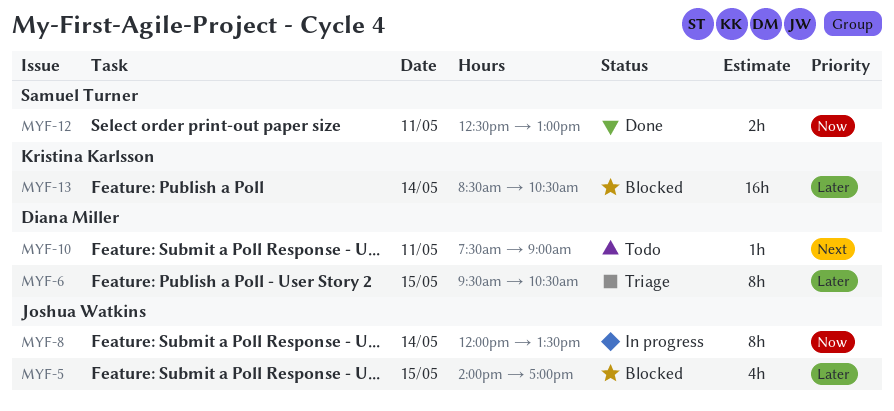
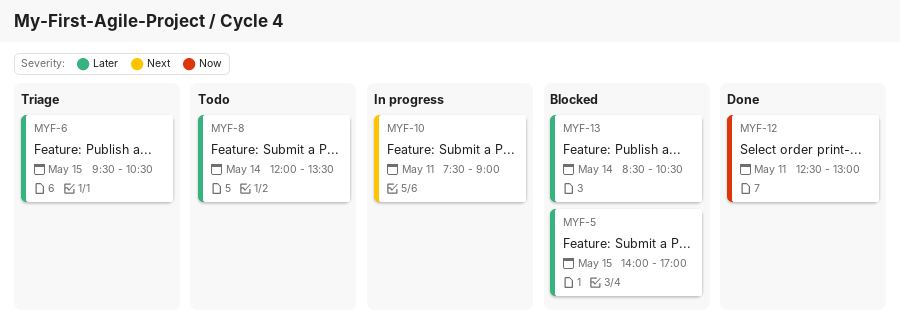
MYF-8, status: In progress -> Todo
MYF-8, priority: Now -> Later
MYF-10, status: Todo -> In progress

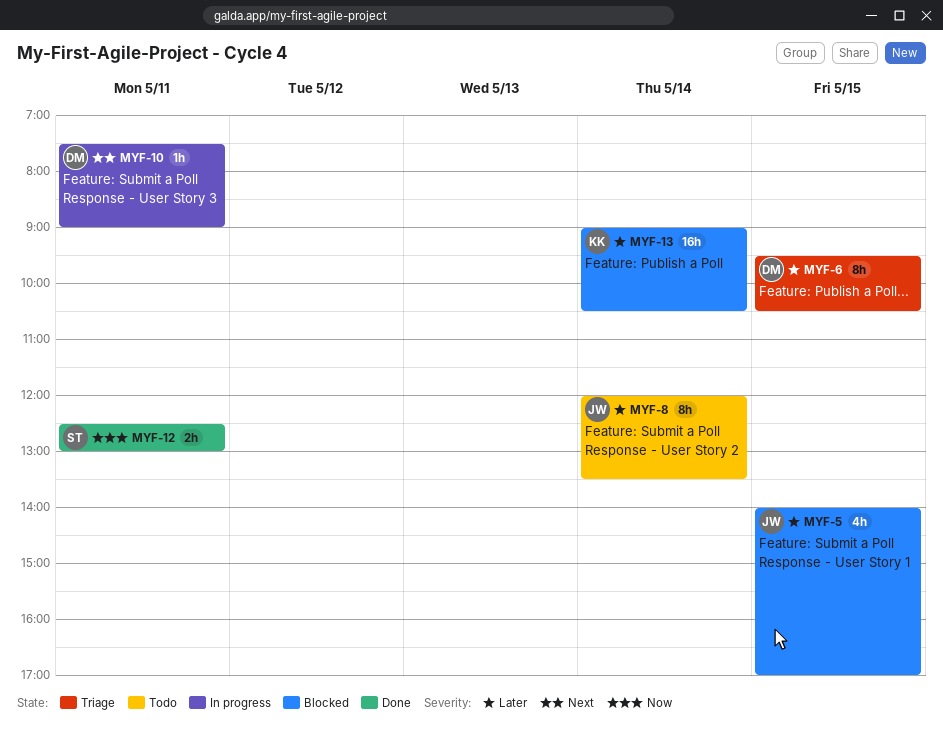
MYF-13, begins: 08:30 -> 09:00

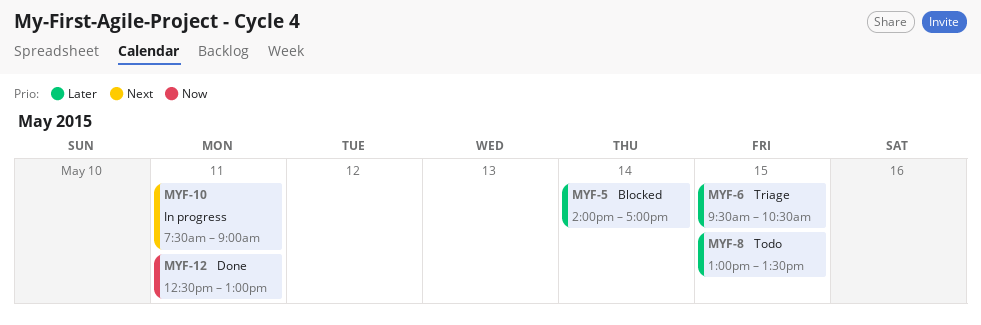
MYF-5, day: May 15 -> May 14
MYF-8, day: May 14 -> May 15
MYF-8, begins: 12:00 -> 13:00
MYF-13: present -> none

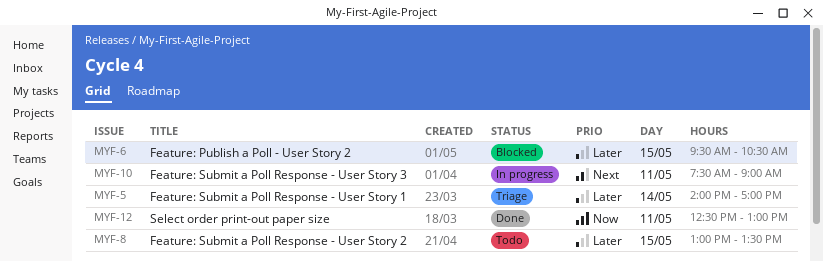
MYF-5, status: Blocked -> Triage
MYF-6, status: Triage -> Blocked

